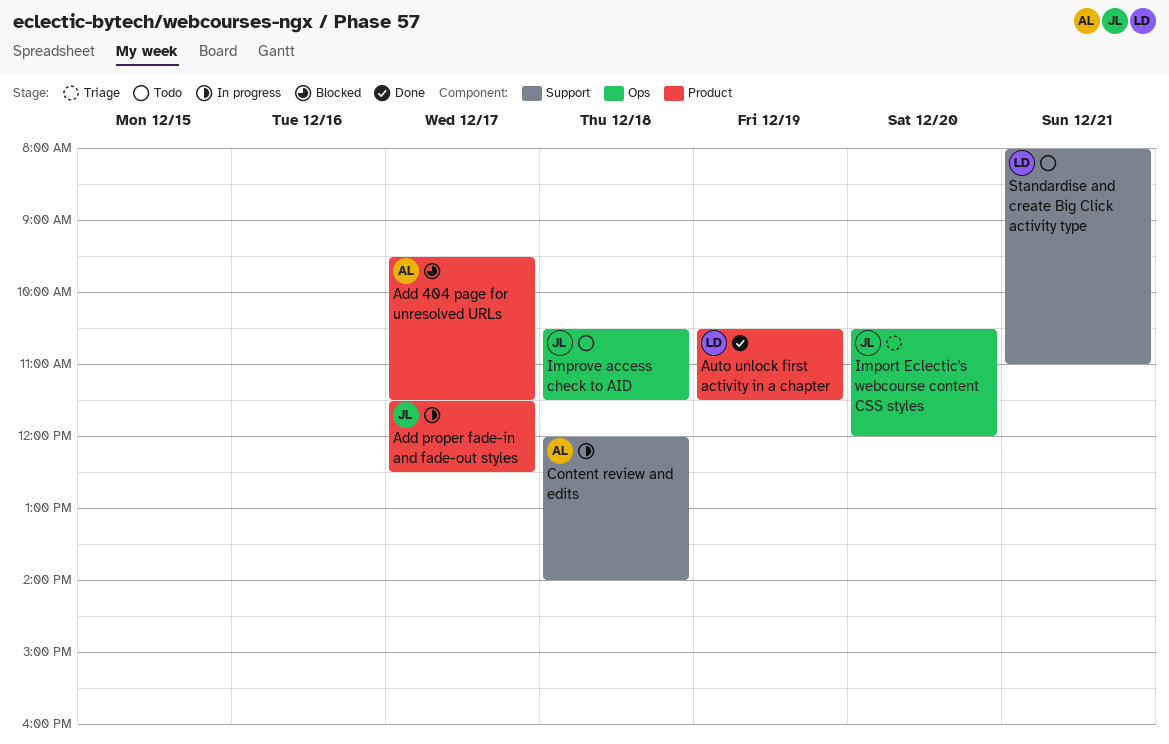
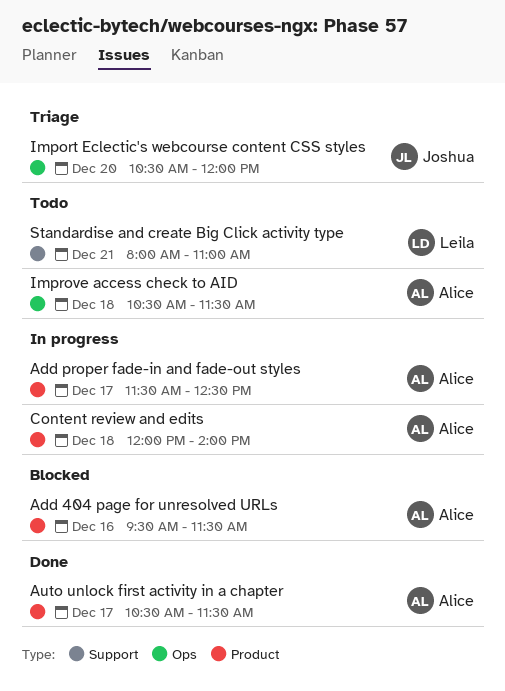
Add 404 page for unresolved URLs, day: Dec 17 -> Dec 16
Add proper fade-in and fade-out styles, owner: Joshua -> Alice
Auto unlock first activity in a chapter, owner: Leila -> Alice
Auto unlock first activity in a chapter, day: Dec 19 -> Dec 17
Content review and edits, label: Support -> Product
Improve access check to AID, owner: Joshua -> Alice

